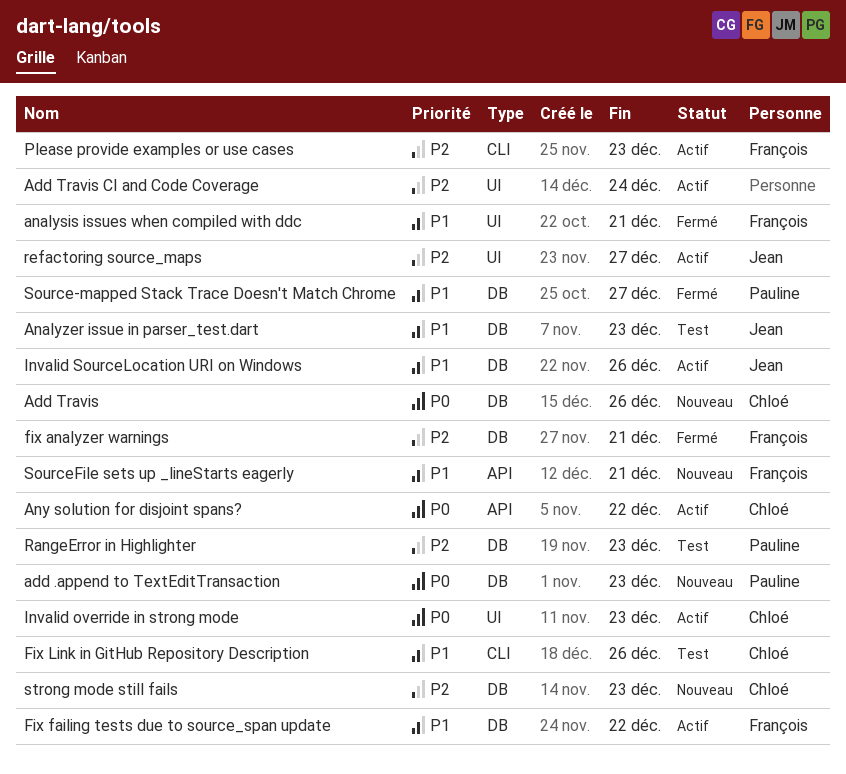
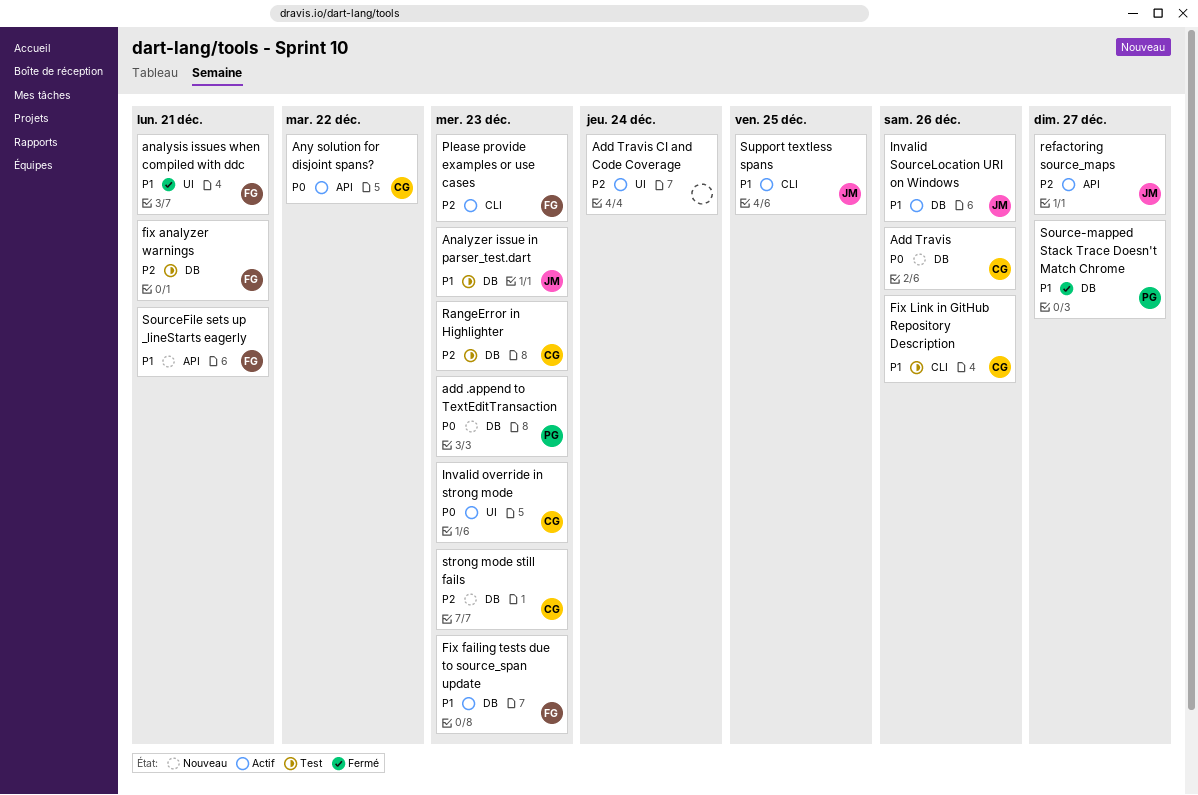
fix analyzer warnings, status: Fermé -> Test
Fix failing tests due to source_span update, due: Dec 22 -> Dec 23
RangeError in Highlighter, owner: Pauline -> Chloé
refactoring source_maps, label: UI -> API
Support textless spans: none -> present

